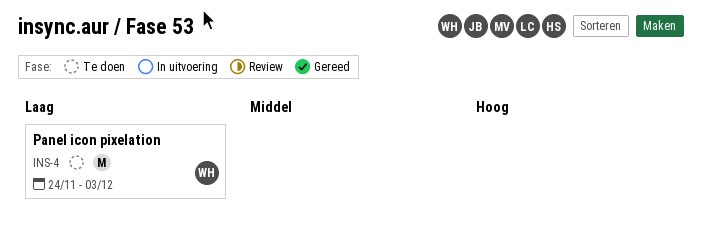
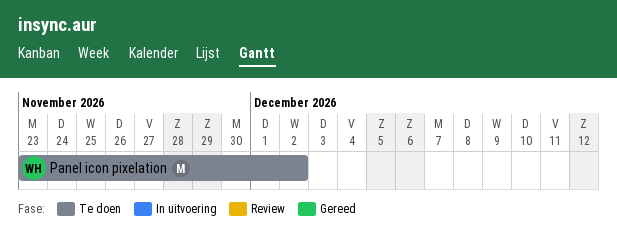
Panel icon pixelation, start: Nov 24 -> Nov 23
Panel icon pixelation, due: Dec 3 -> Dec 2

